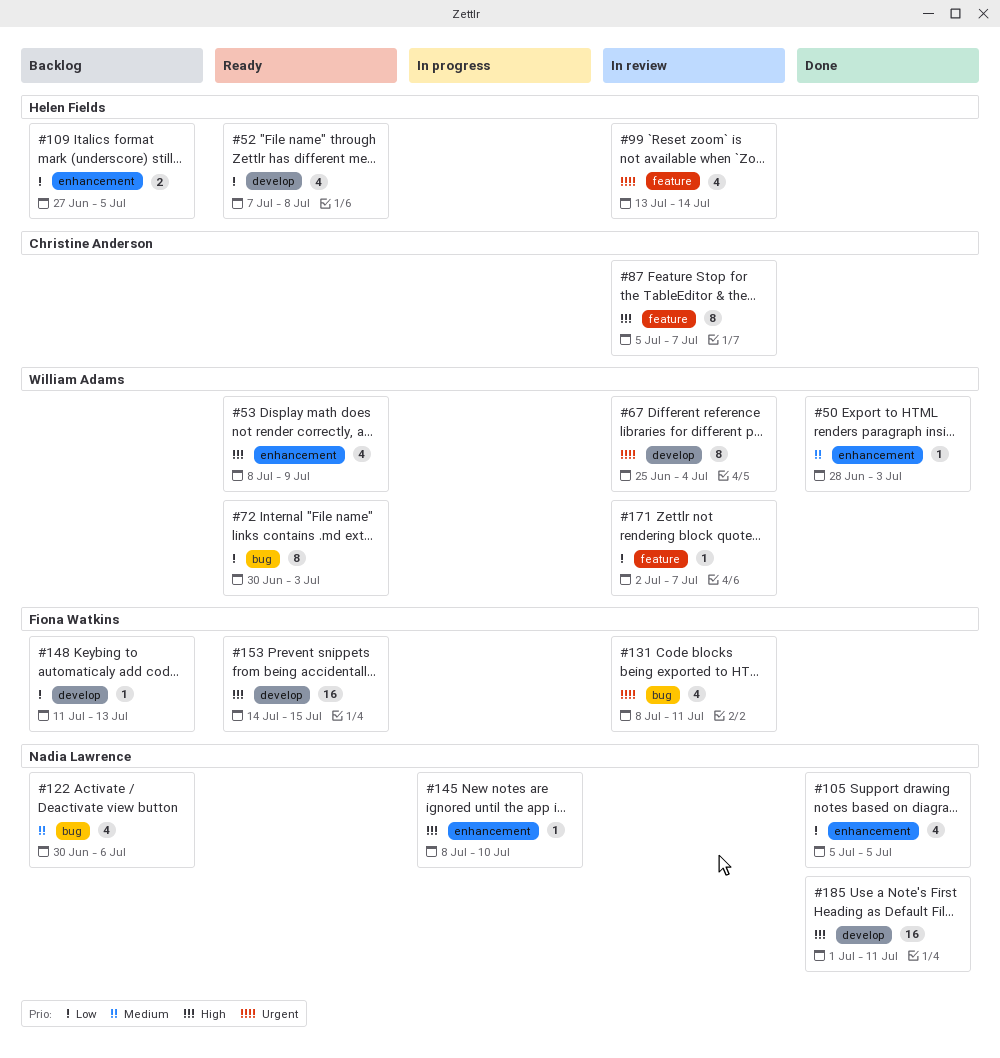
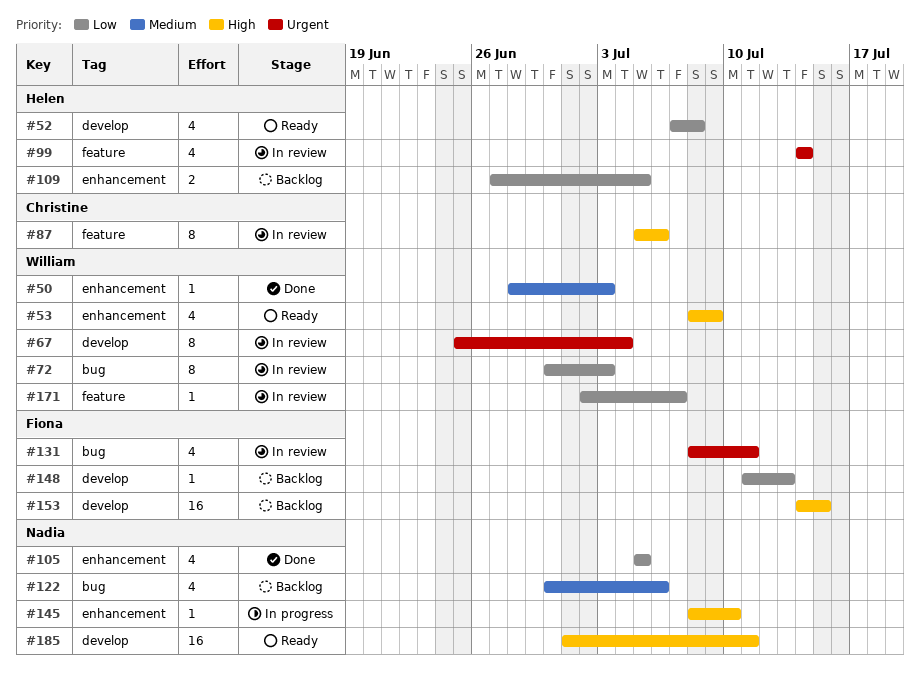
#72, status: Ready -> In review
#87, due: Jul 7 -> Jul 6
#99, start: Jul 13 -> Jul 14
#153, status: Ready -> Backlog
#185, status: Done -> Ready

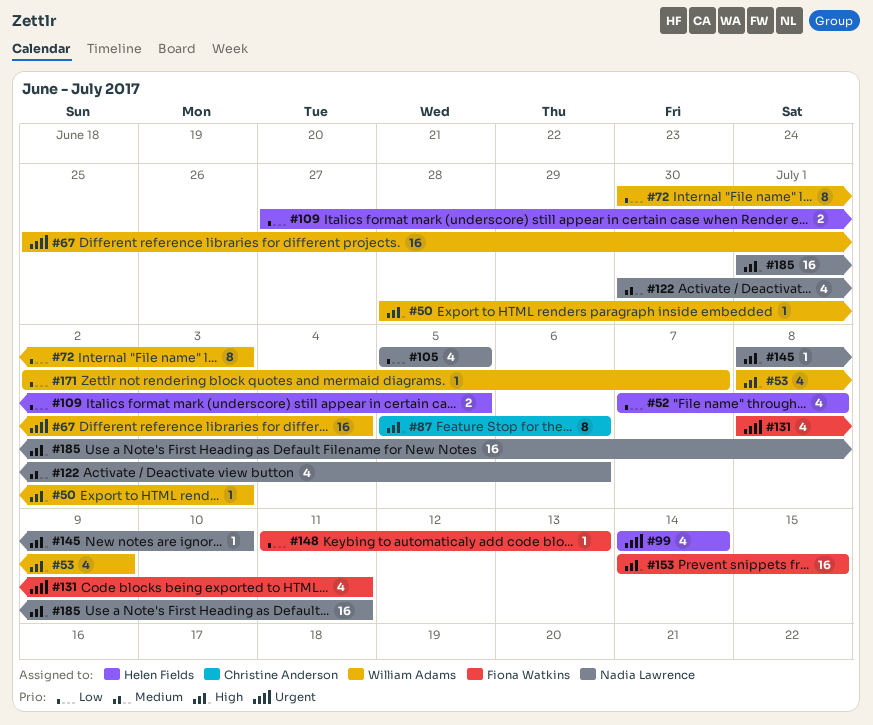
#50, priority: Medium -> High
#67, estimate: 8 -> 16

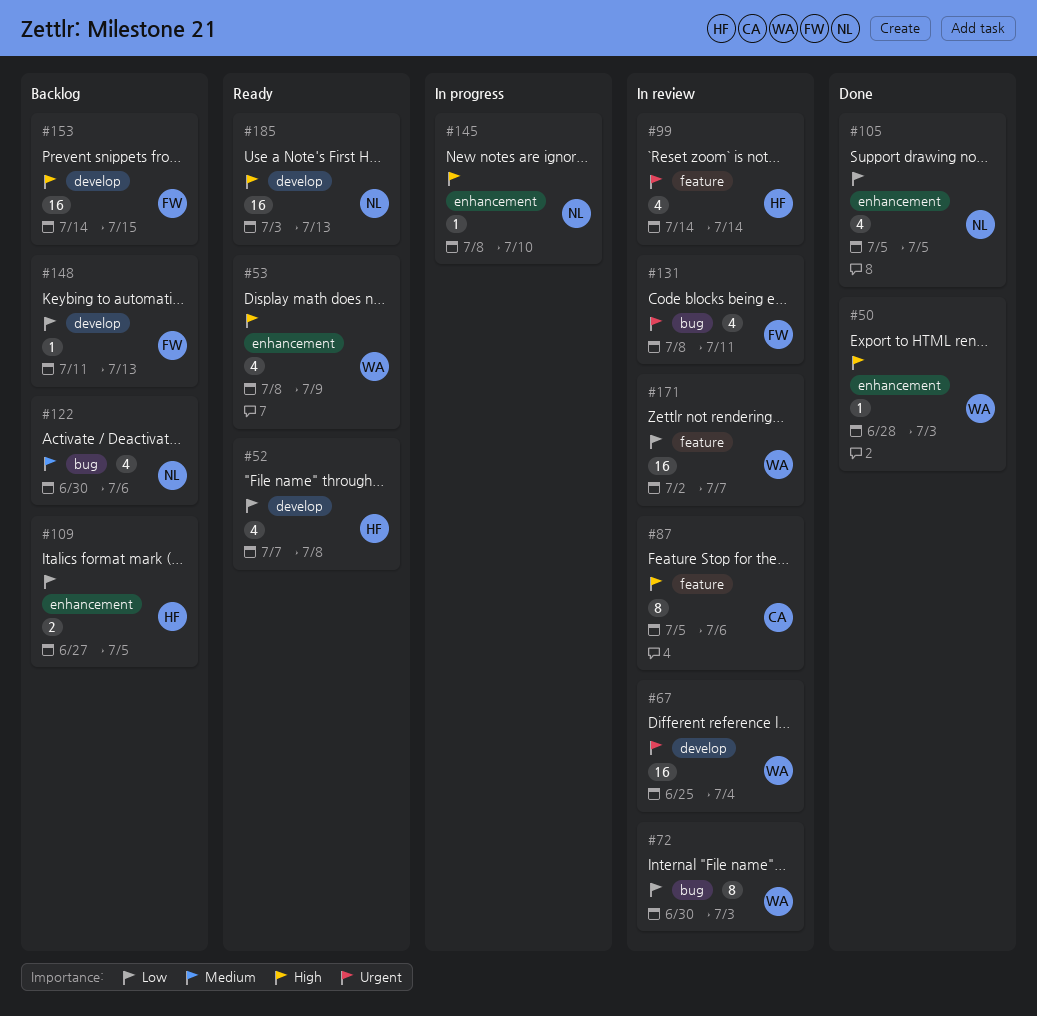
#171, estimate: 1 -> 16
#185, start: Jul 1 -> Jul 3
#185, due: Jul 11 -> Jul 13

